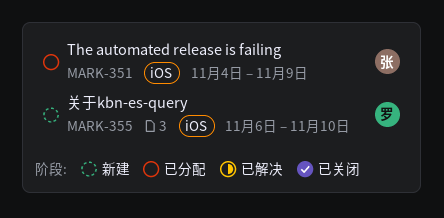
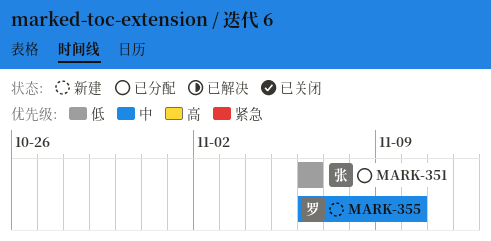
MARK-351, start: Nov 4 -> Nov 6
MARK-351, due: Nov 9 -> Nov 6

